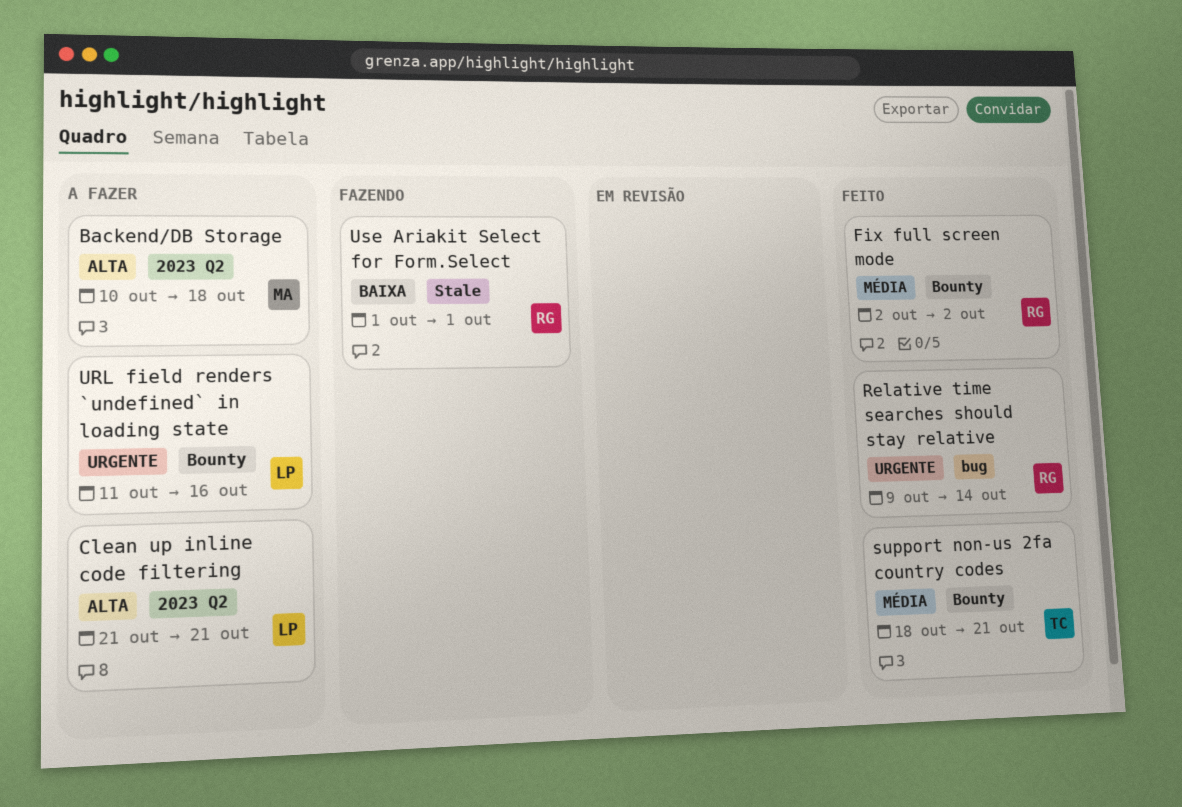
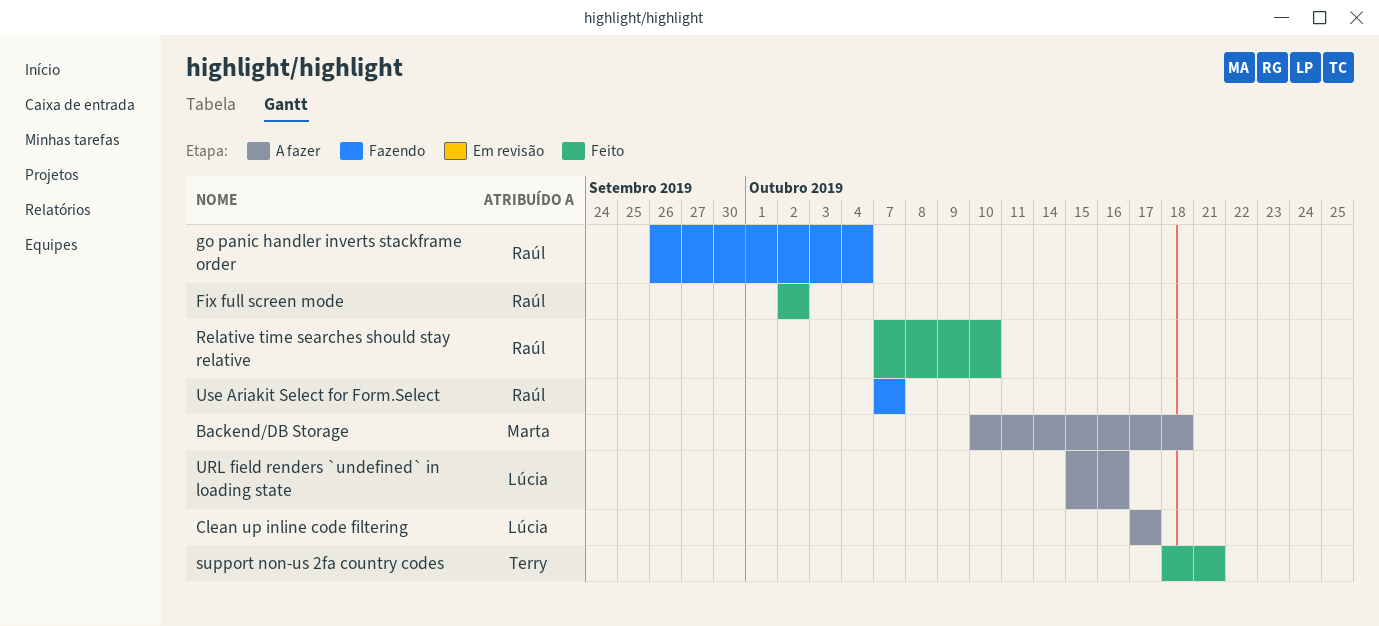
Clean up inline code filtering, start: Oct 21 -> Oct 17
Clean up inline code filtering, due: Oct 21 -> Oct 17
go panic handler inverts stackframe order: none -> present
Relative time searches should stay relative, start: Oct 9 -> Oct 7
Relative time searches should stay relative, due: Oct 14 -> Oct 10
URL field renders `undefined` in loading state, start: Oct 11 -> Oct 15
Use Ariakit Select for Form.Select, start: Oct 1 -> Oct 7
Use Ariakit Select for Form.Select, due: Oct 1 -> Oct 7

